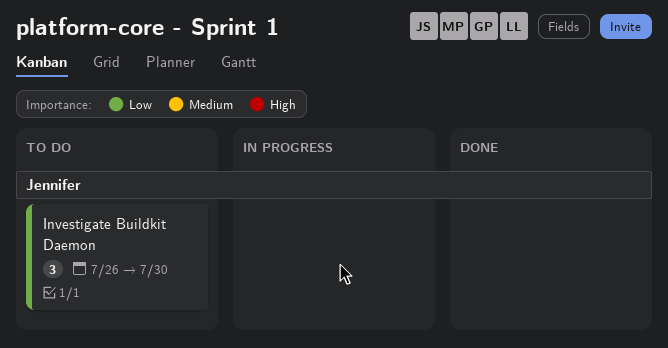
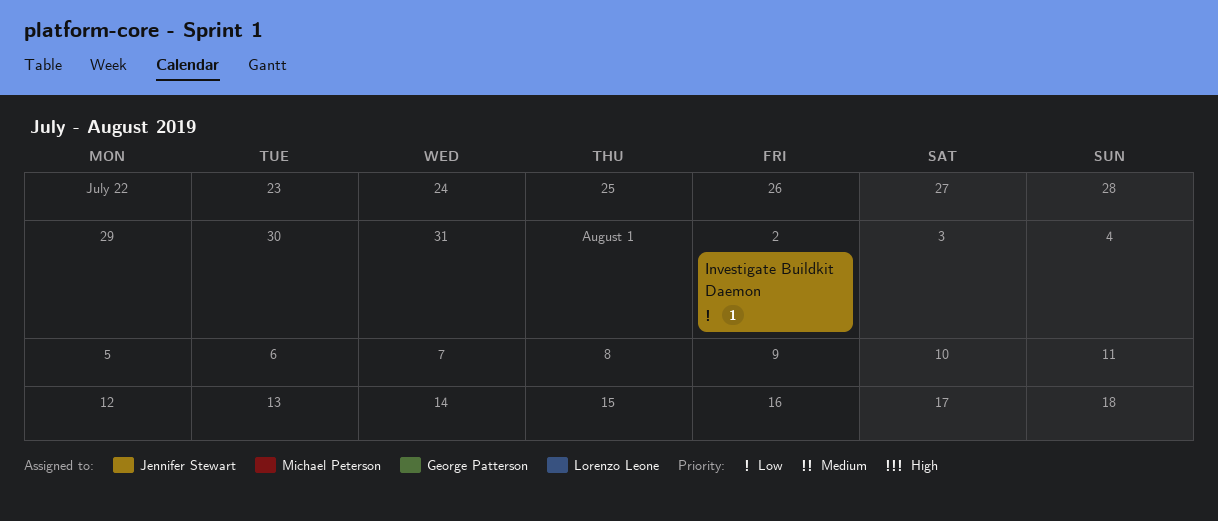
Investigate Buildkit Daemon, estimate: 3 -> 1
Investigate Buildkit Daemon, due: Jul 30 -> Aug 2

